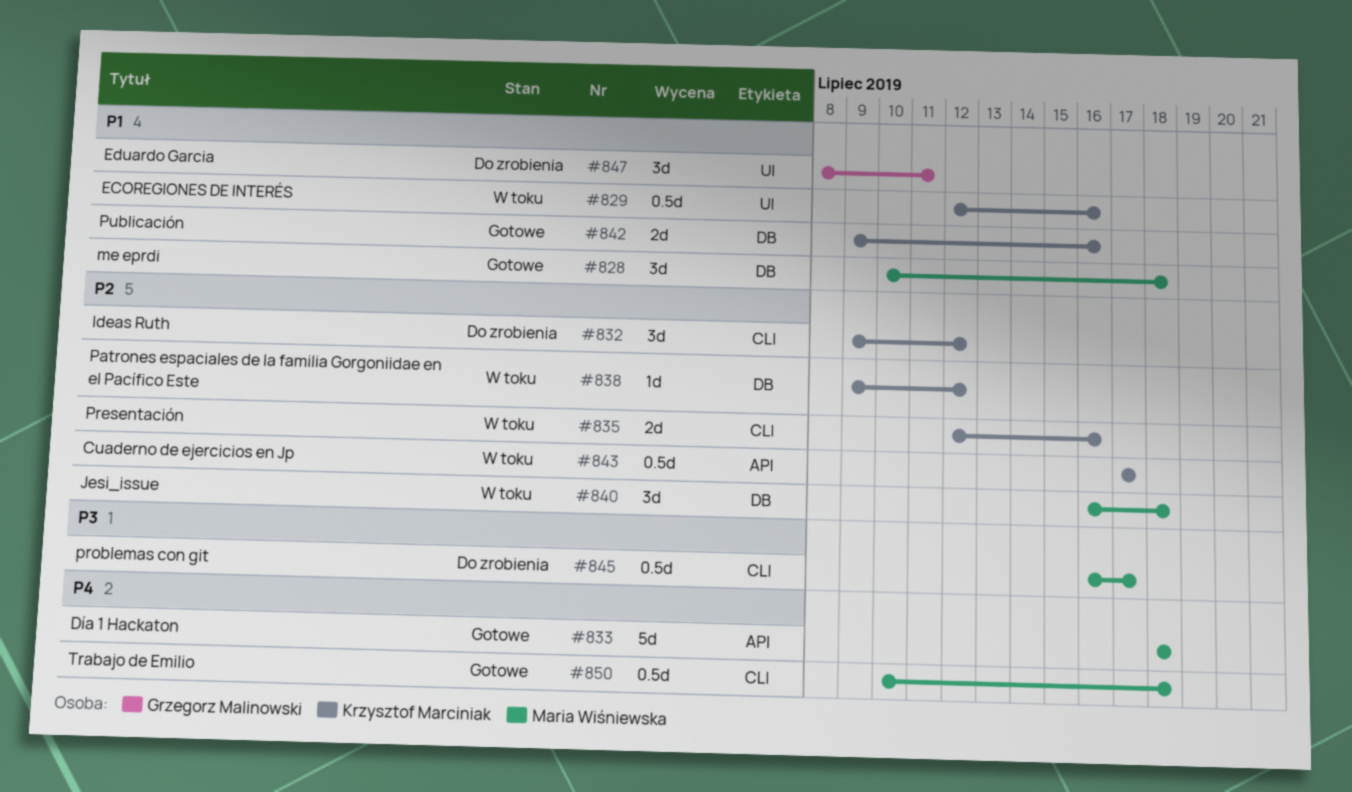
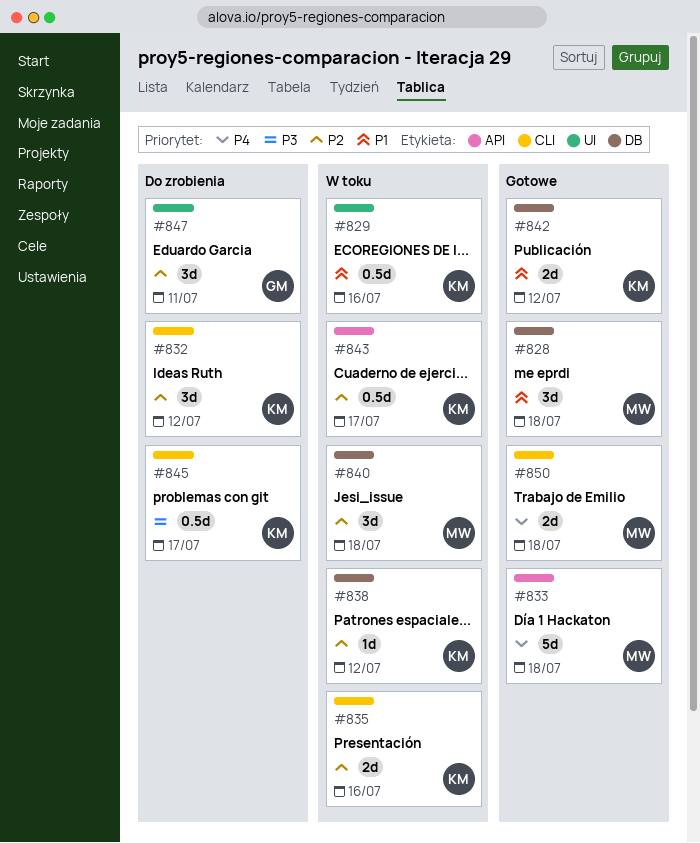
#842, due: Jul 16 -> Jul 12
#845, owner: Maria Wiśniewska -> Krzysztof Marciniak
#847, priority: P1 -> P2
#850, estimate: 0.5d -> 2d

